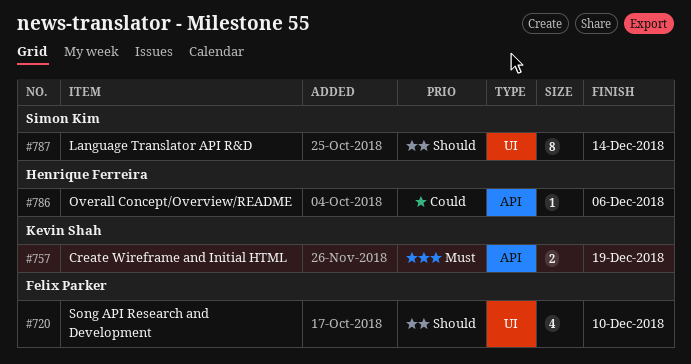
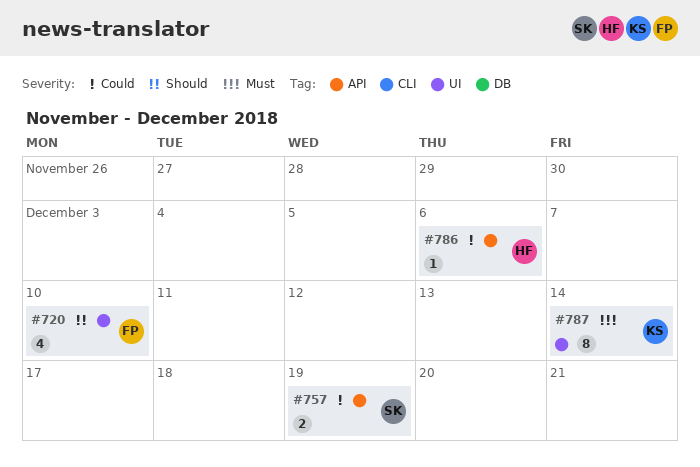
#757, owner: Kevin Shah -> Simon Kim
#757, priority: Must -> Could
#787, owner: Simon Kim -> Kevin Shah
#787, priority: Should -> Must

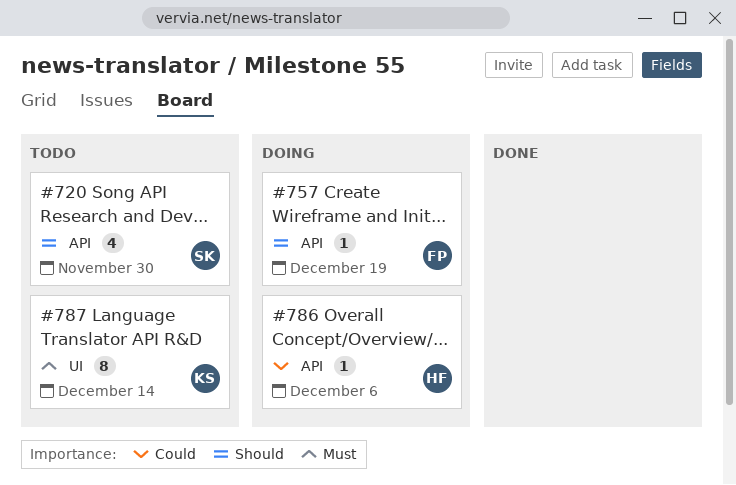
#720, owner: FP -> SK
#720, label: UI -> API
#720, due: Dec 10 -> Nov 30
#757, owner: SK -> FP
#757, priority: Could -> Should
#757, estimate: 2 -> 1

